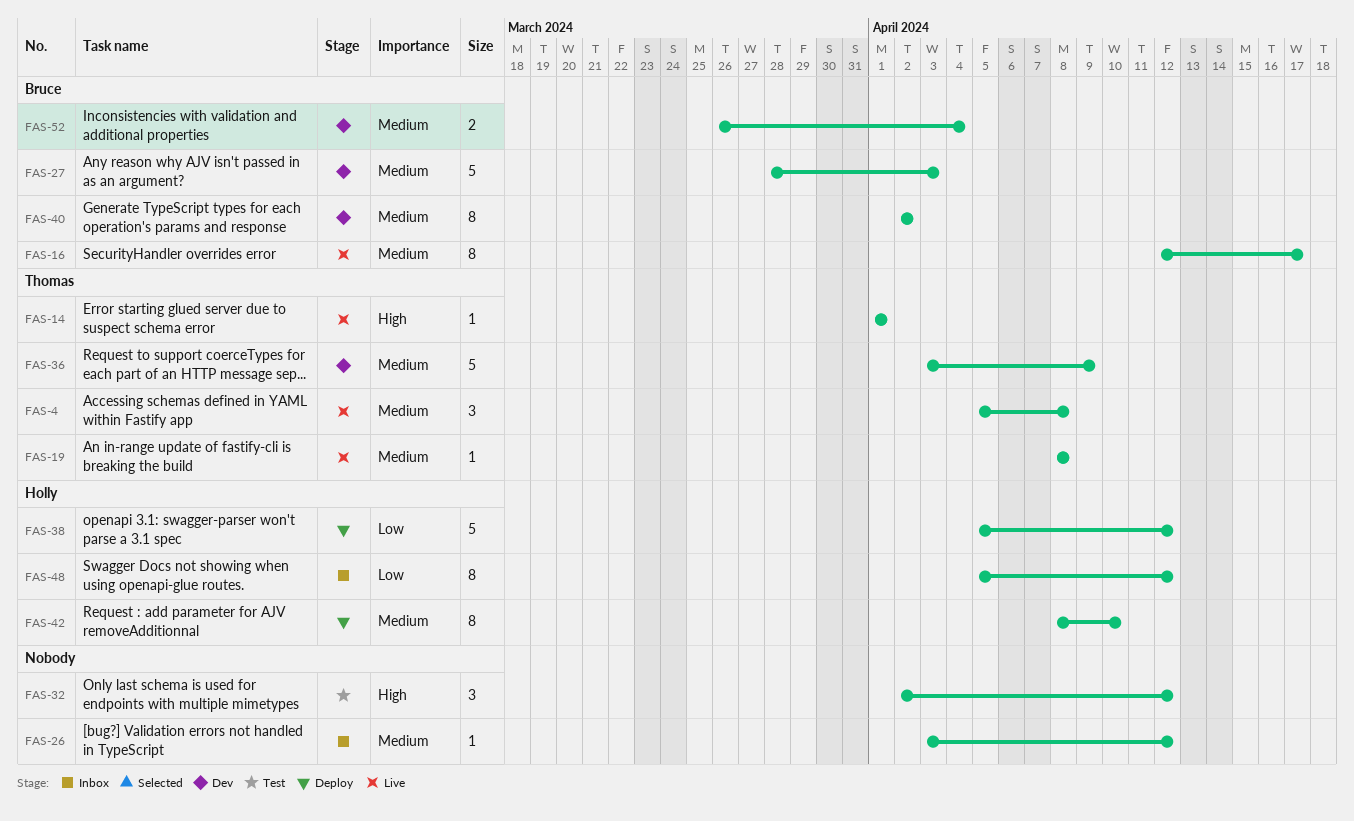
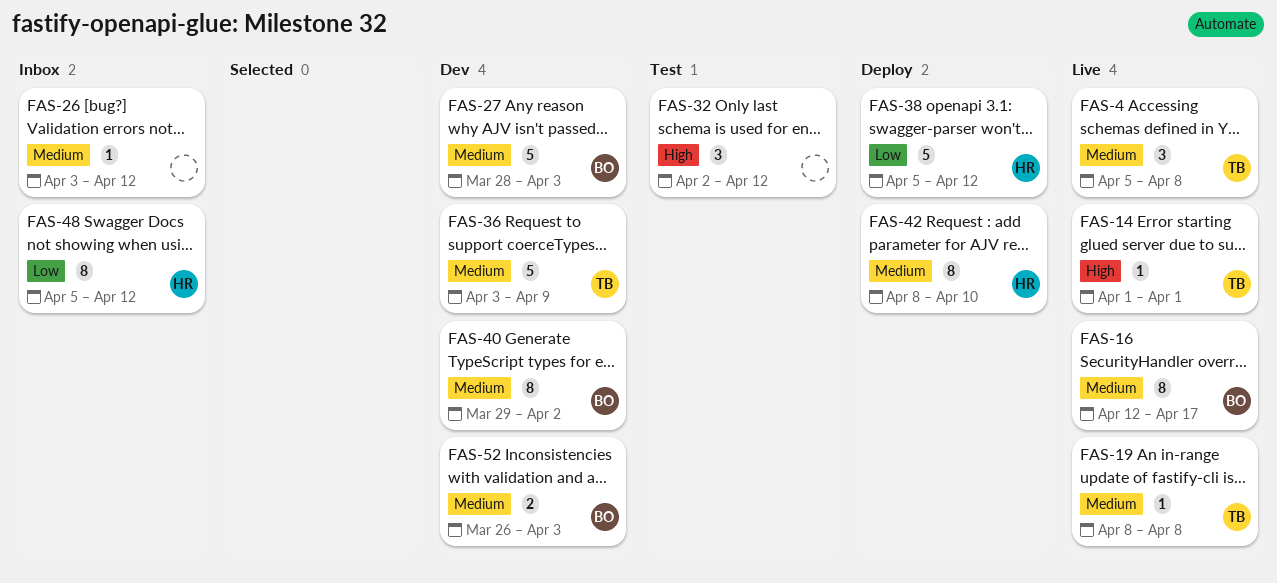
FAS-40, start: Apr 2 -> Mar 29
FAS-52, due: Apr 4 -> Apr 3

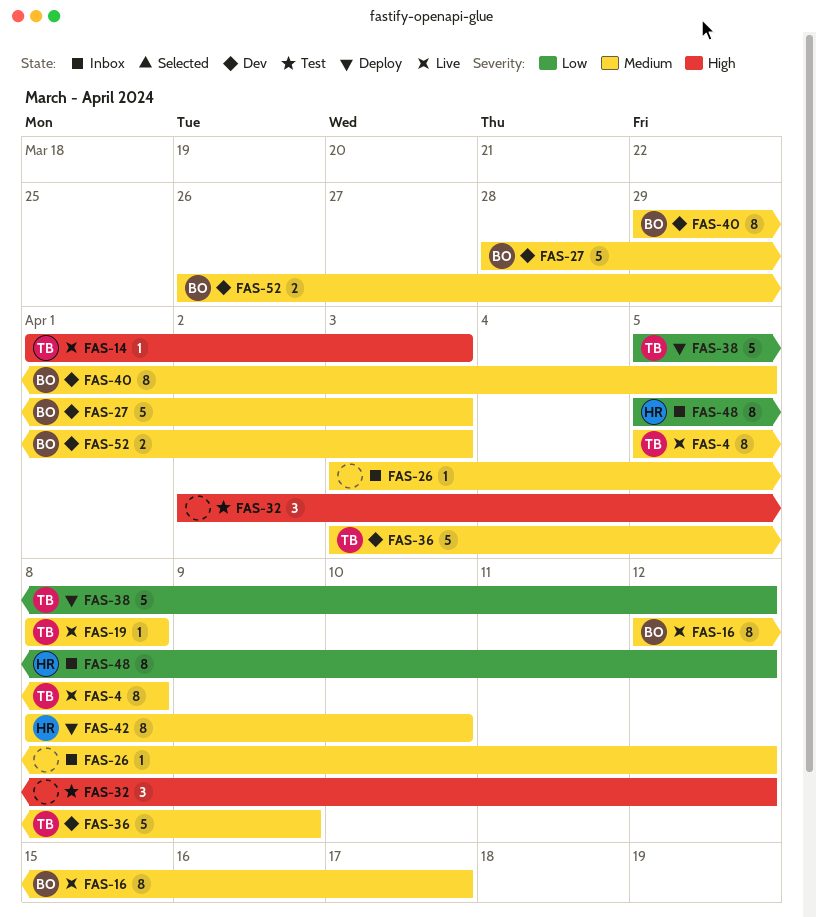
FAS-4, estimate: 3 -> 8
FAS-14, due: Apr 1 -> Apr 3
FAS-38, owner: HR -> TB
FAS-40, due: Apr 2 -> Apr 5

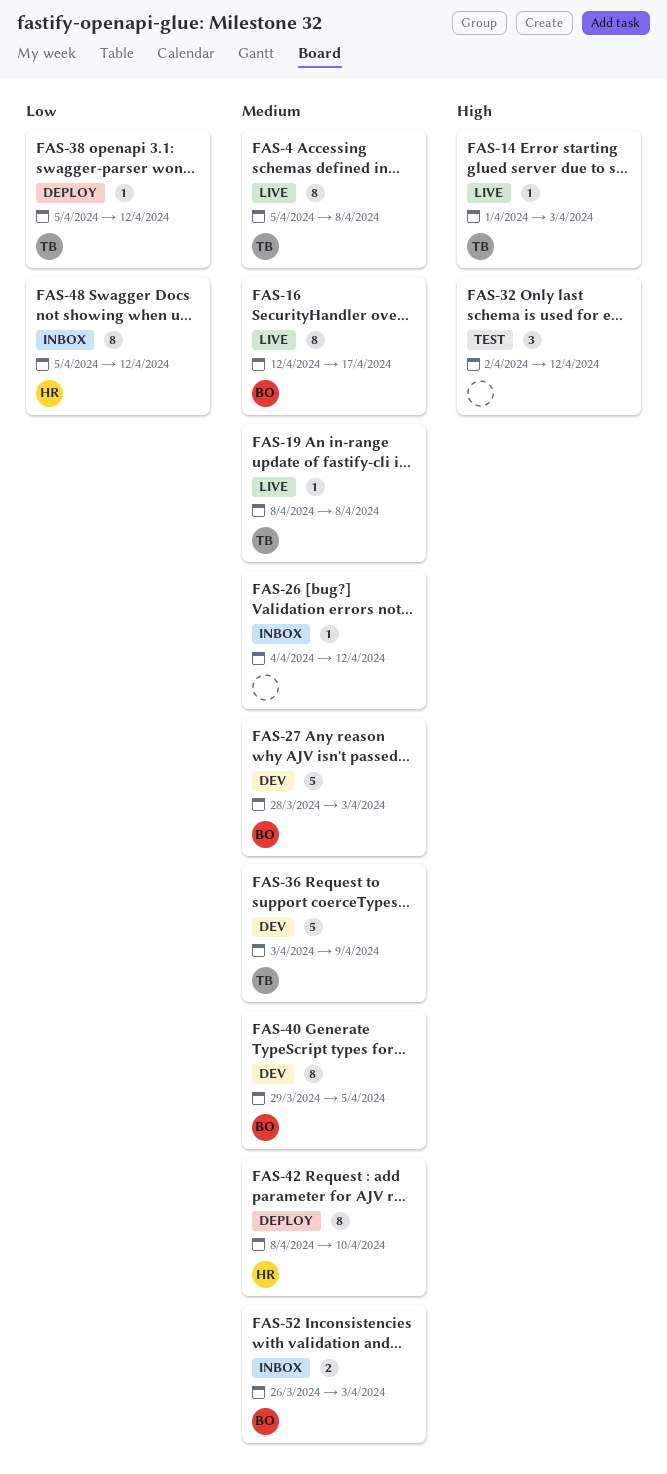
FAS-26, start: Apr 3 -> Apr 4
FAS-38, estimate: 5 -> 1
FAS-52, status: Dev -> Inbox

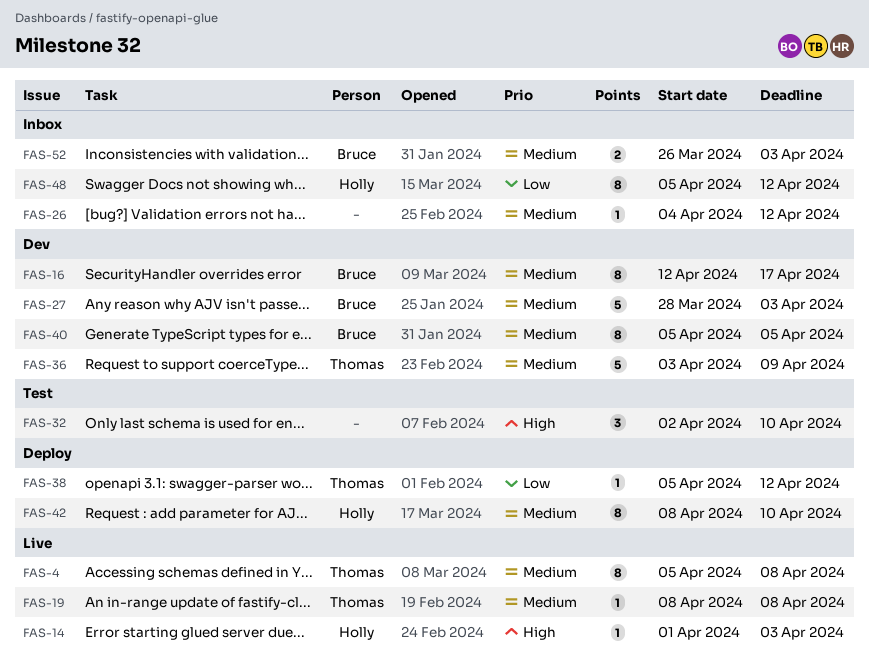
FAS-14, owner: Thomas -> Holly
FAS-16, status: Live -> Dev
FAS-32, due: Apr 12 -> Apr 10
FAS-40, start: Mar 29 -> Apr 5

